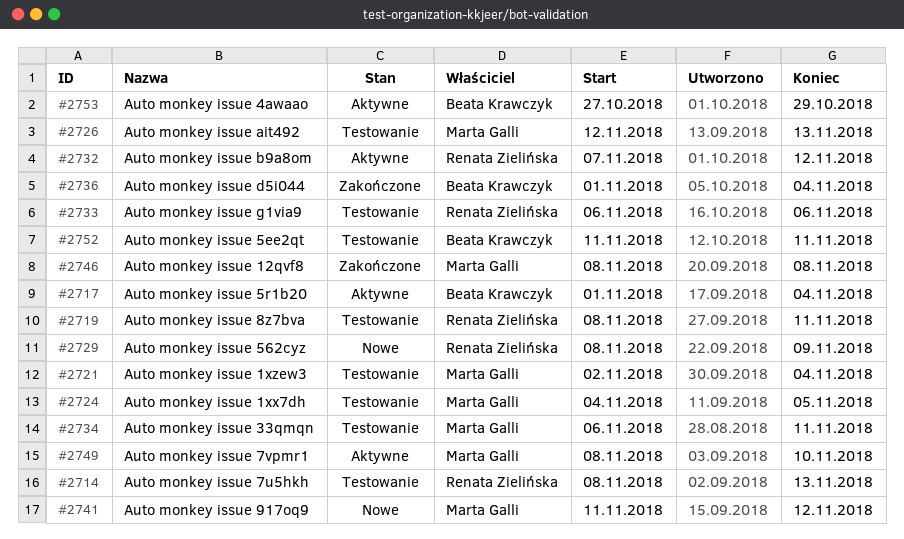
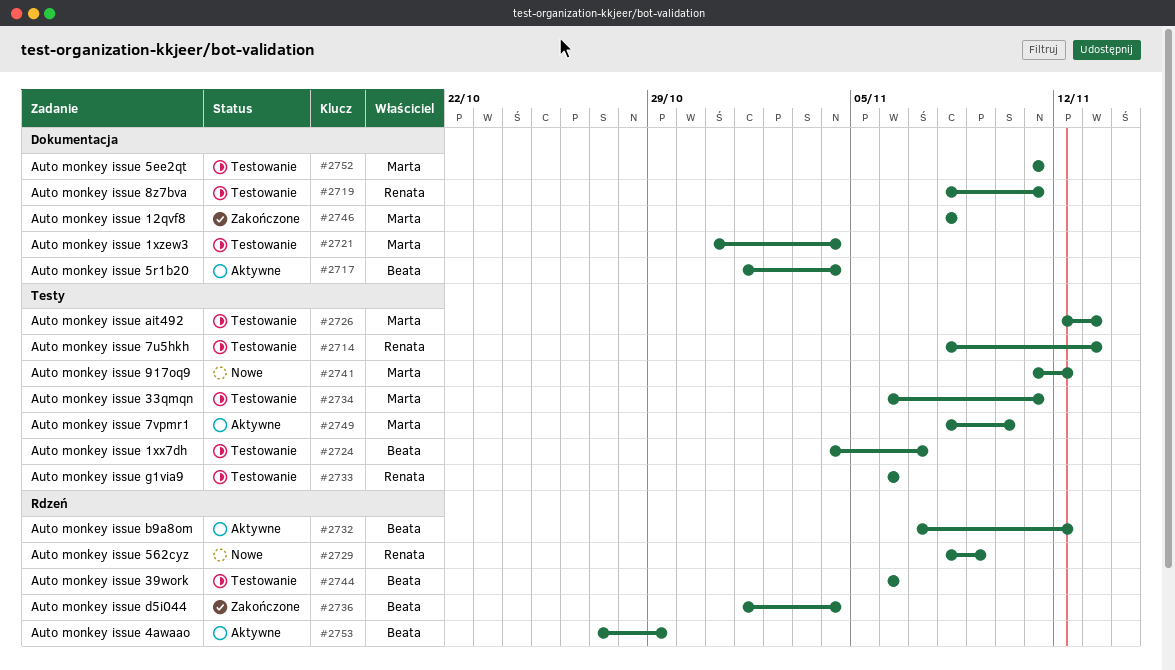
#2721, start: Nov 2 -> Oct 31
#2724, owner: Marta Galli -> Beata Krawczyk
#2724, due: Nov 5 -> Nov 7
#2732, owner: Renata Zielińska -> Beata Krawczyk
#2744: none -> present
#2752, owner: Beata Krawczyk -> Marta Galli

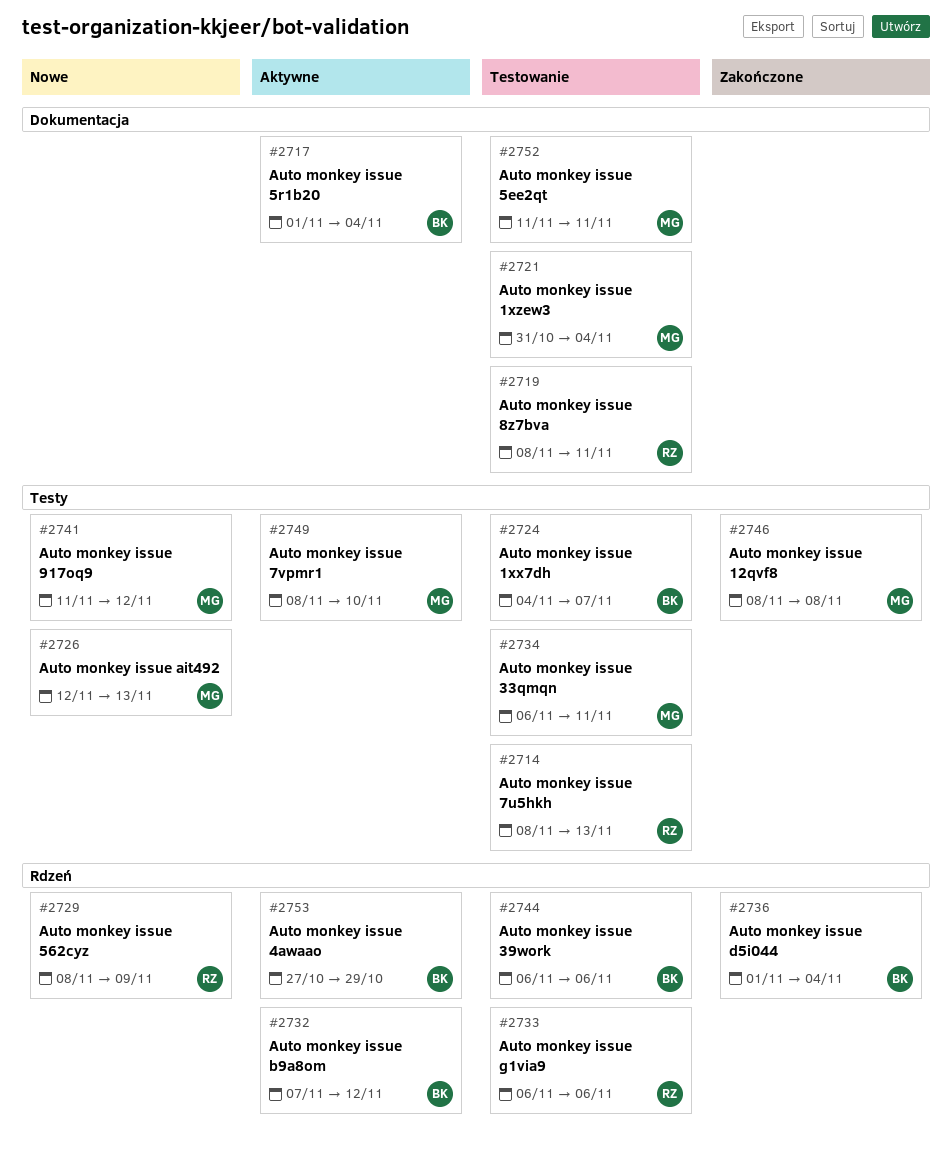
#2726, status: Testowanie -> Nowe
#2733, label: Testy -> Rdzeń
#2746, label: Dokumentacja -> Testy

